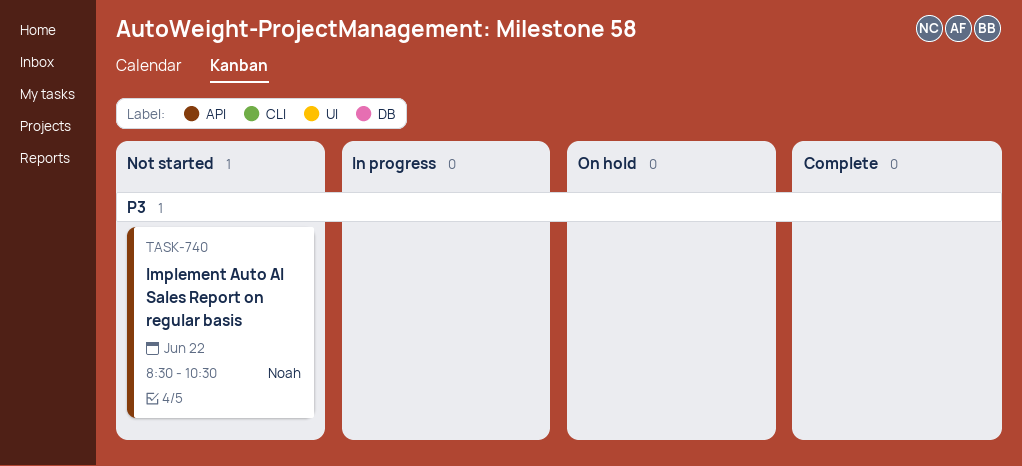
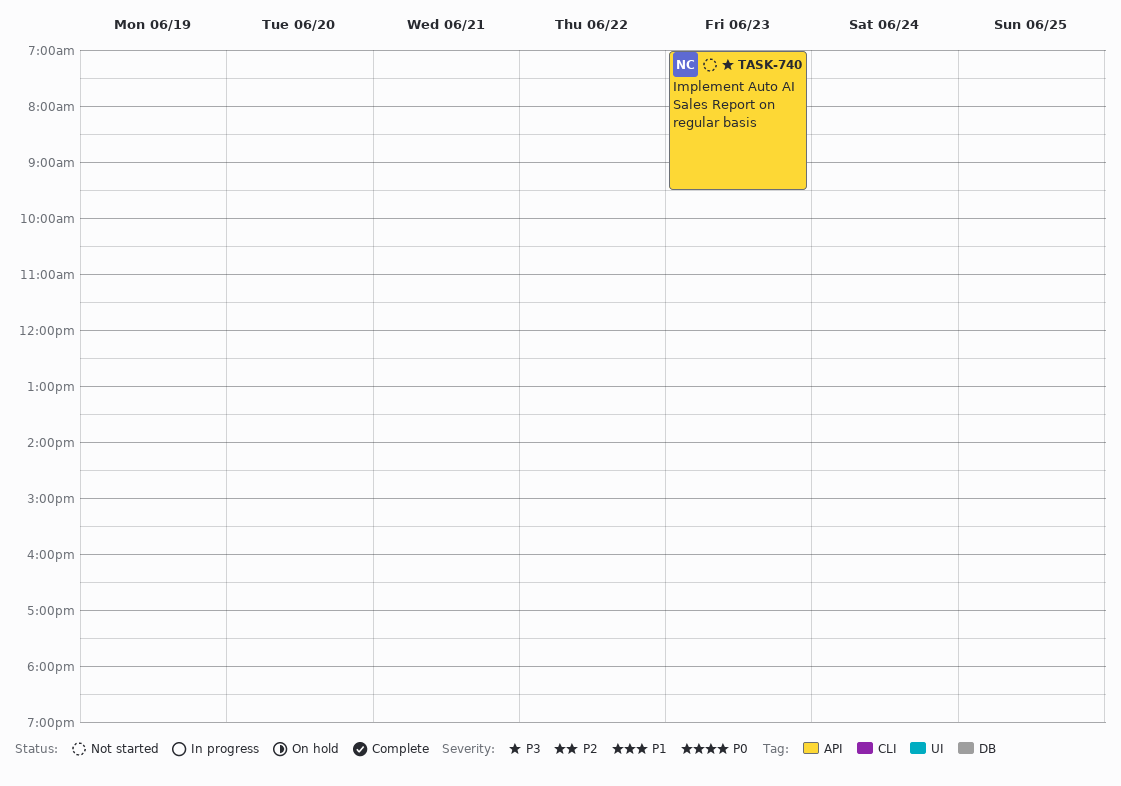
TASK-740, day: Jun 22 -> Jun 23
TASK-740, begins: 08:30 -> 07:00
TASK-740, ends: 10:30 -> 09:30

